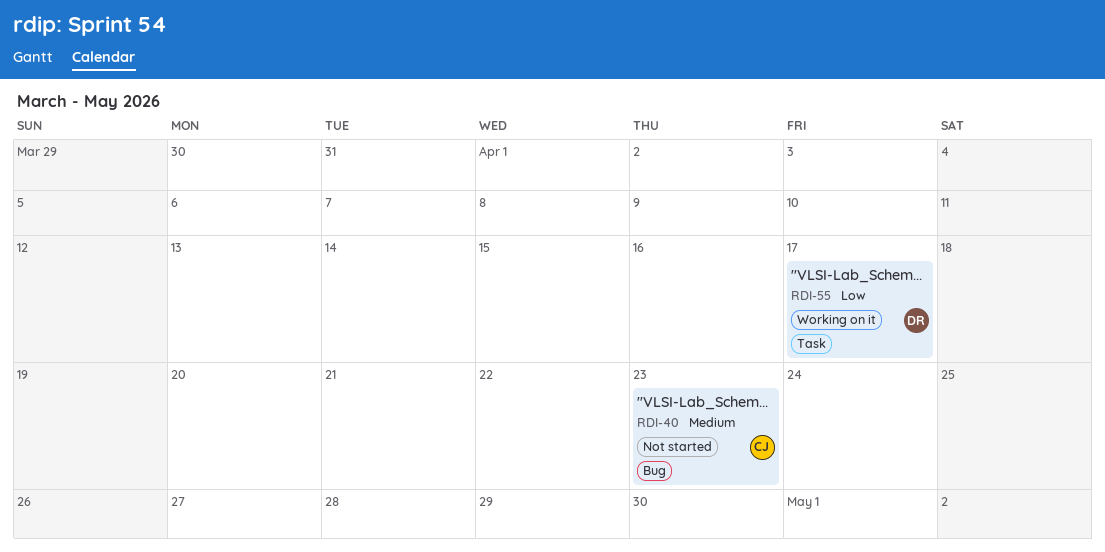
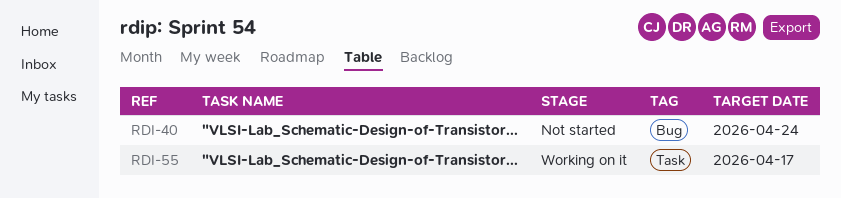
RDI-40, due: Apr 23 -> Apr 24

